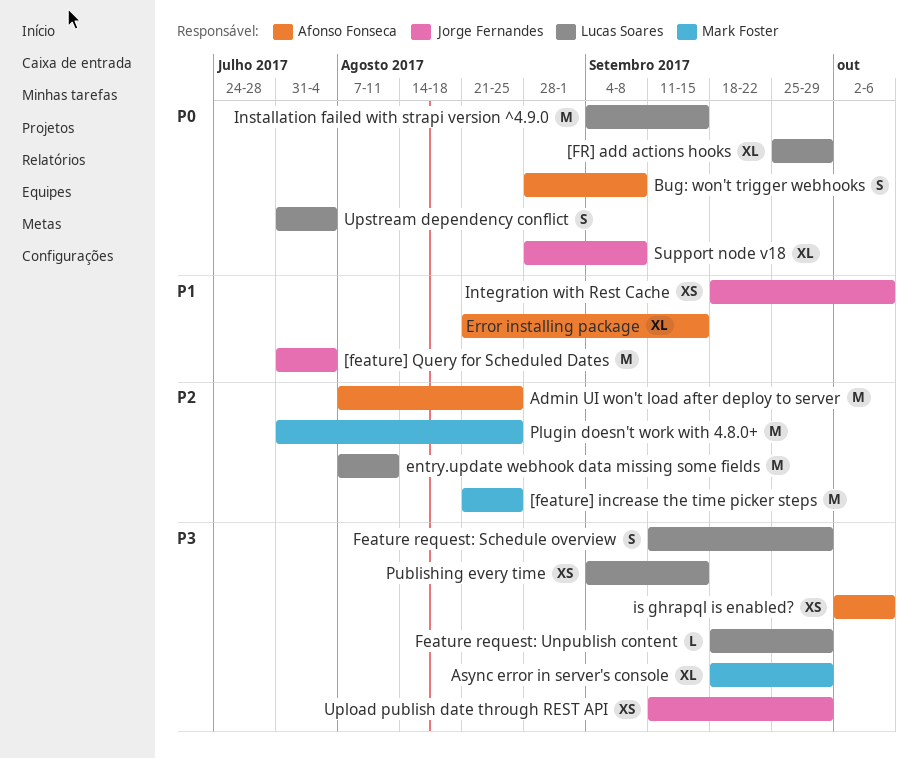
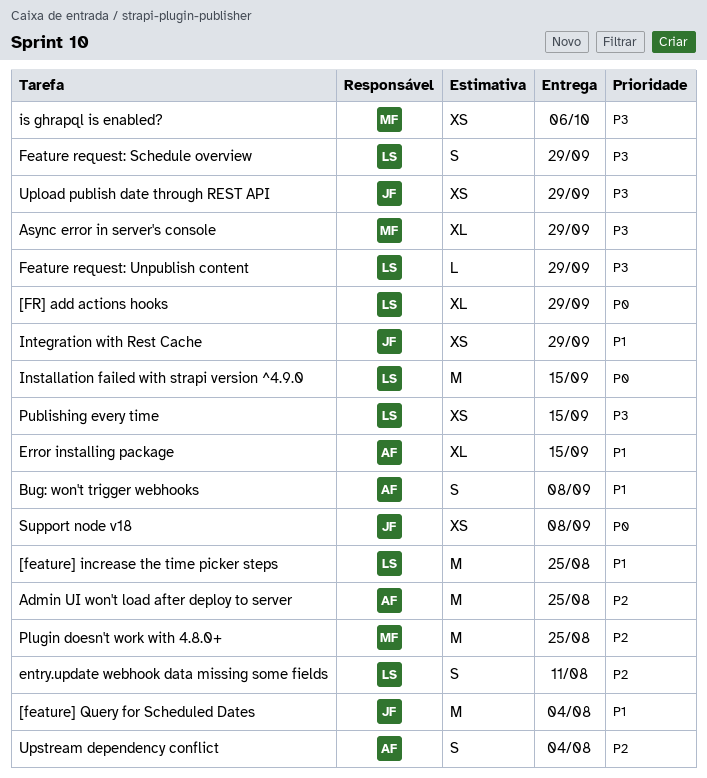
[feature] increase the time picker steps, owner: Mark Foster -> Lucas Soares
[feature] increase the time picker steps, priority: P2 -> P1
Bug: won't trigger webhooks, priority: P0 -> P1
entry.update webhook data missing some fields, estimate: M -> S
Integration with Rest Cache, due: Oct 6 -> Sep 29
is ghrapql is enabled?, owner: Afonso Fonseca -> Mark Foster
Support node v18, estimate: XL -> XS
Upstream dependency conflict, owner: Lucas Soares -> Afonso Fonseca
Upstream dependency conflict, priority: P0 -> P2

